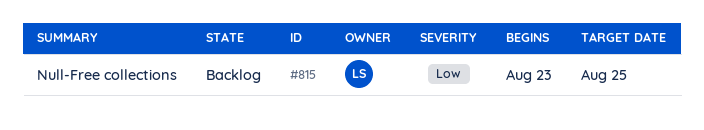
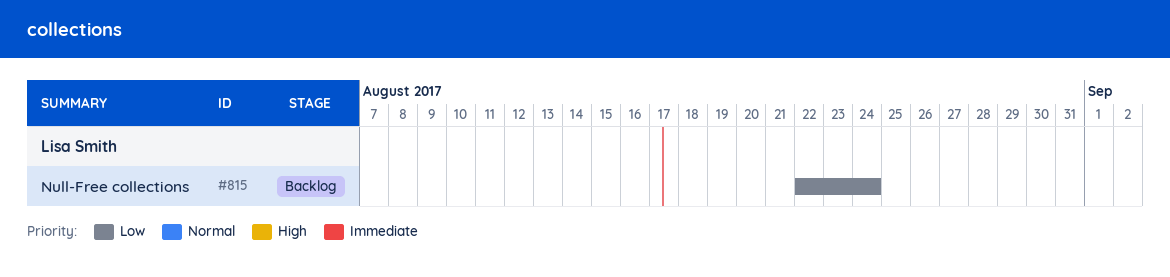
#815, start: Aug 23 -> Aug 22
#815, due: Aug 25 -> Aug 24

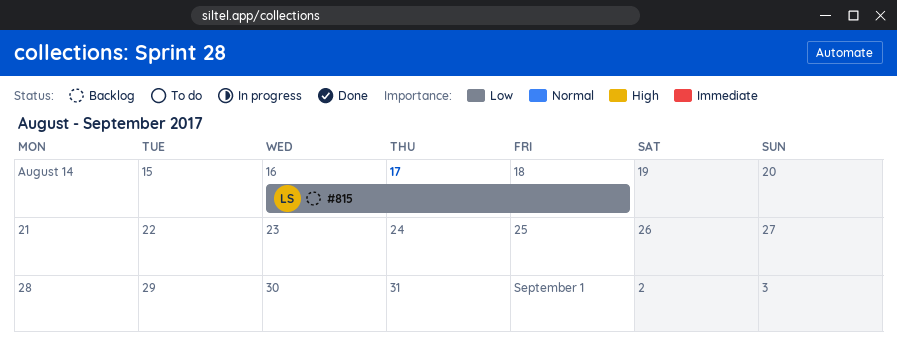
#815, start: Aug 22 -> Aug 16
#815, due: Aug 24 -> Aug 18

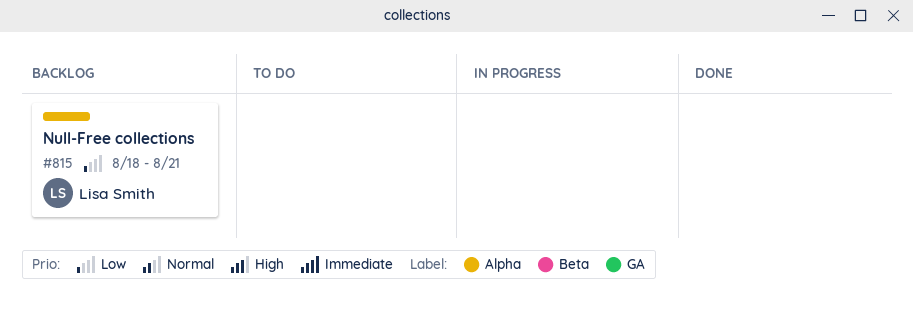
#815, start: Aug 16 -> Aug 18
#815, due: Aug 18 -> Aug 21

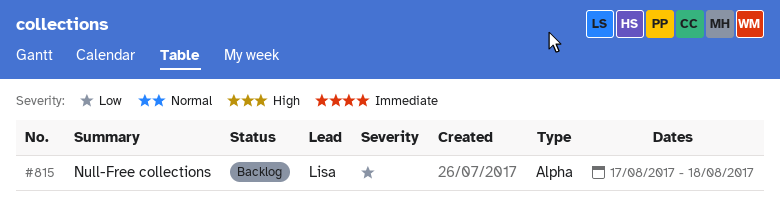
#815, start: Aug 18 -> Aug 17
#815, due: Aug 21 -> Aug 18

